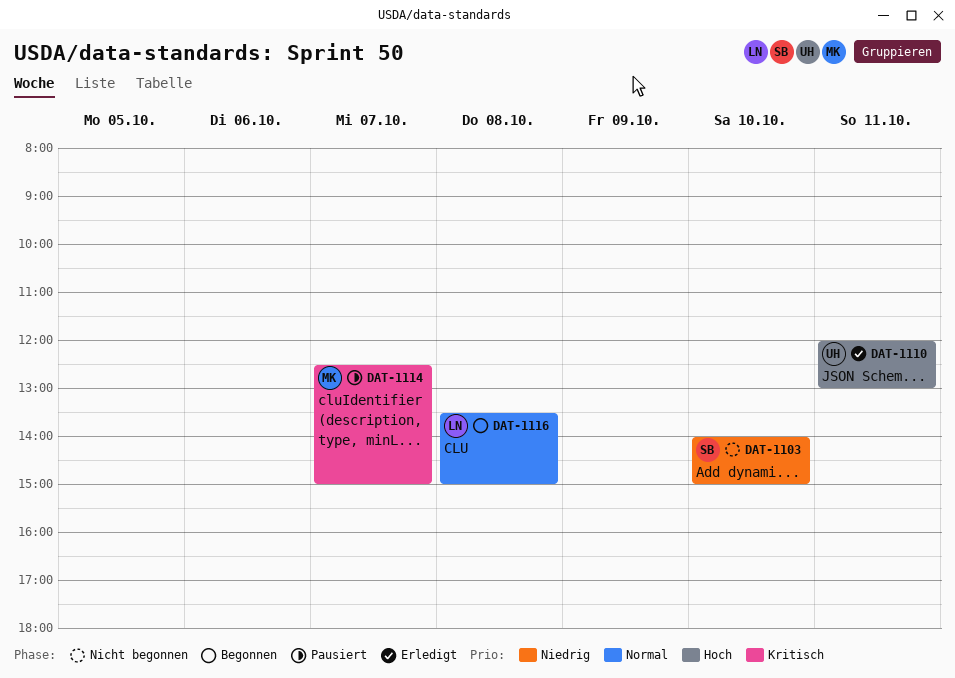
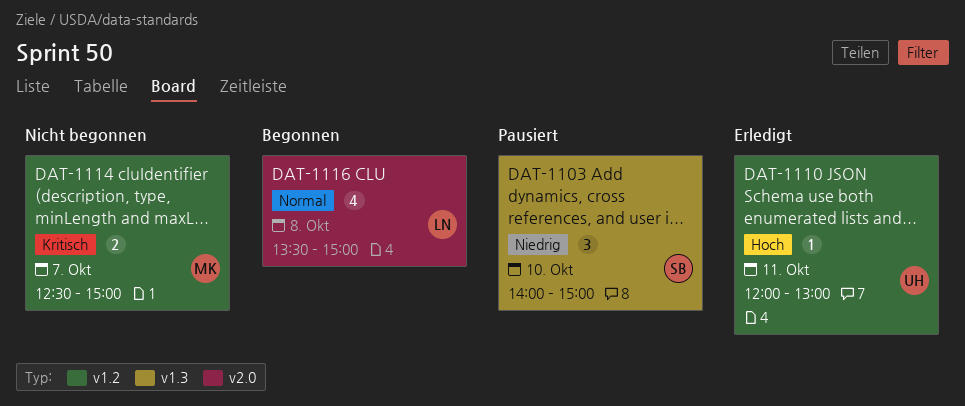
DAT-1103, status: Nicht begonnen -> Pausiert
DAT-1114, status: Pausiert -> Nicht begonnen

